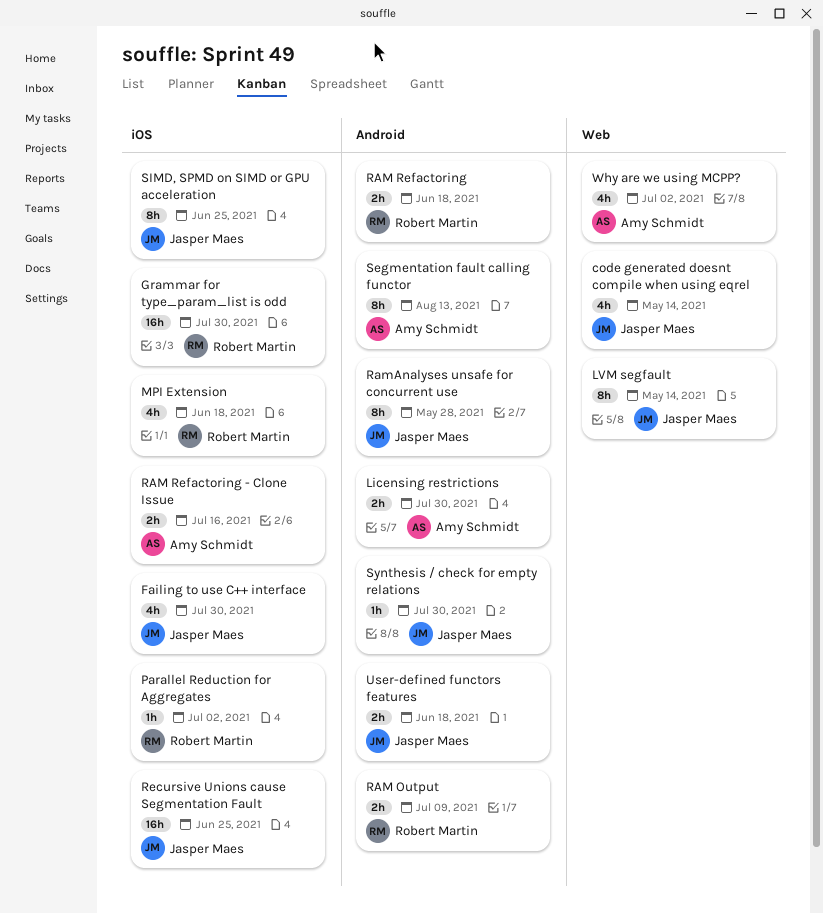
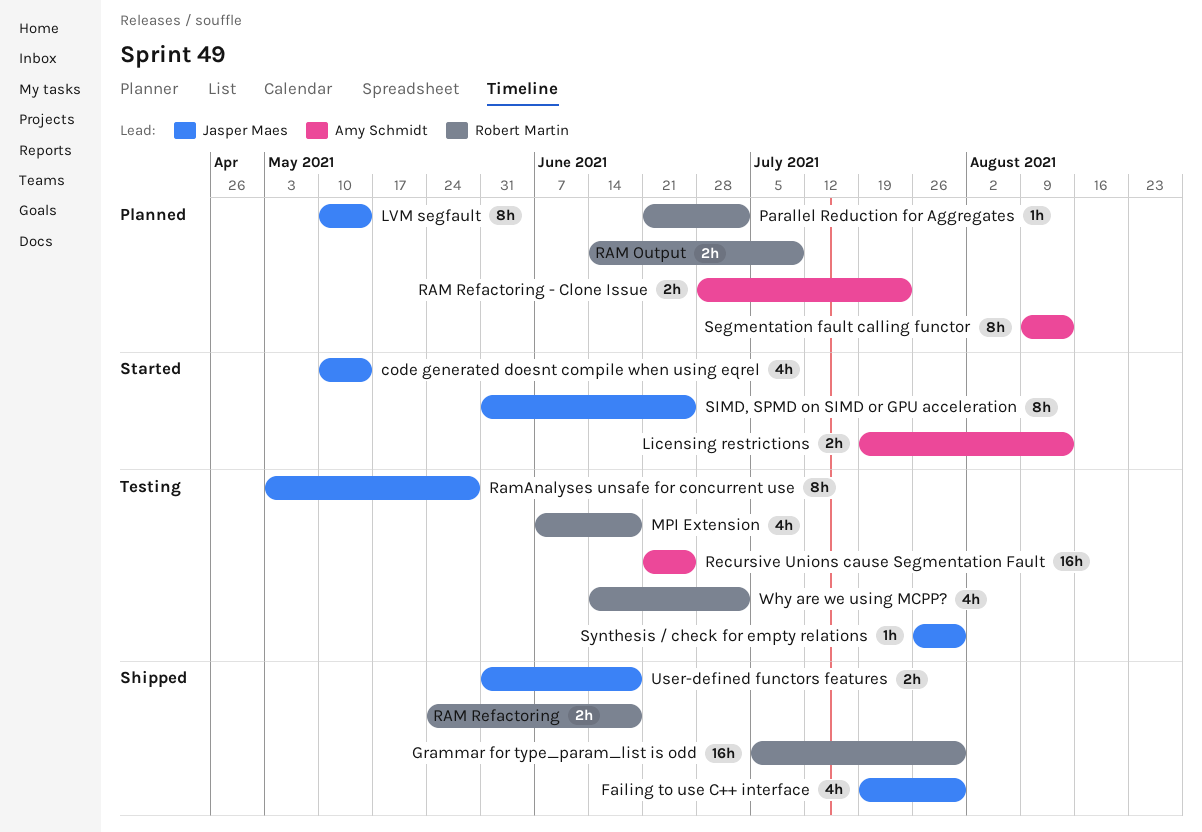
Licensing restrictions, due: Jul 30 -> Aug 13
RAM Refactoring - Clone Issue, due: Jul 16 -> Jul 23
Recursive Unions cause Segmentation Fault, owner: Jasper Maes -> Amy Schmidt
Why are we using MCPP?, owner: Amy Schmidt -> Robert Martin

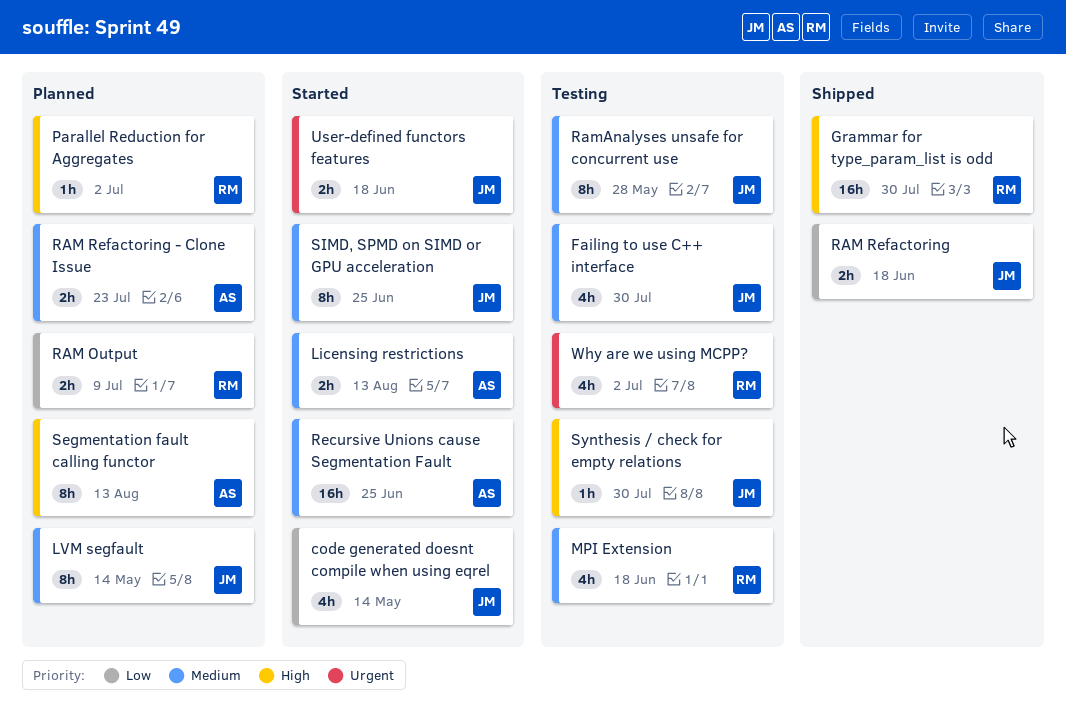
Failing to use C++ interface, status: Shipped -> Testing
RAM Refactoring, owner: Robert Martin -> Jasper Maes
Recursive Unions cause Segmentation Fault, status: Testing -> Started
User-defined functors features, status: Shipped -> Started

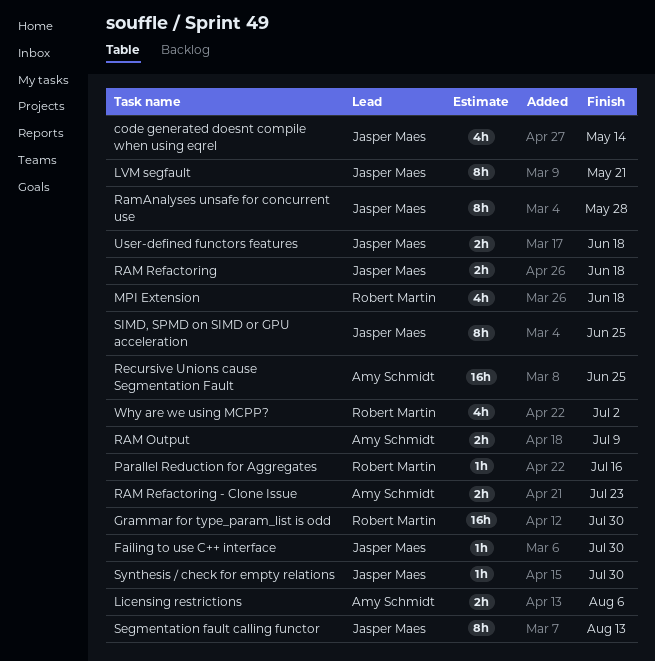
Failing to use C++ interface, estimate: 4h -> 1h
Licensing restrictions, due: Aug 13 -> Aug 6
LVM segfault, due: May 14 -> May 21
Parallel Reduction for Aggregates, due: Jul 2 -> Jul 16
RAM Output, owner: Robert Martin -> Amy Schmidt
Segmentation fault calling functor, owner: Amy Schmidt -> Jasper Maes

